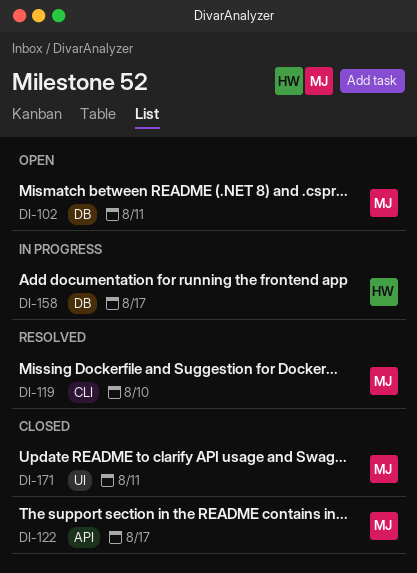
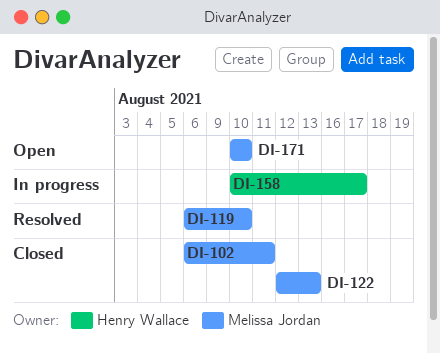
DI-102, status: Open -> Closed
DI-122, due: Aug 17 -> Aug 13
DI-171, status: Closed -> Open
DI-171, due: Aug 11 -> Aug 10

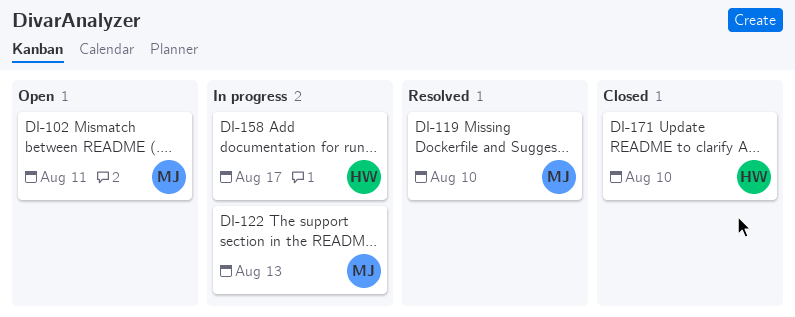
DI-102, status: Closed -> Open
DI-122, status: Closed -> In progress
DI-171, status: Open -> Closed
DI-171, owner: Melissa Jordan -> Henry Wallace

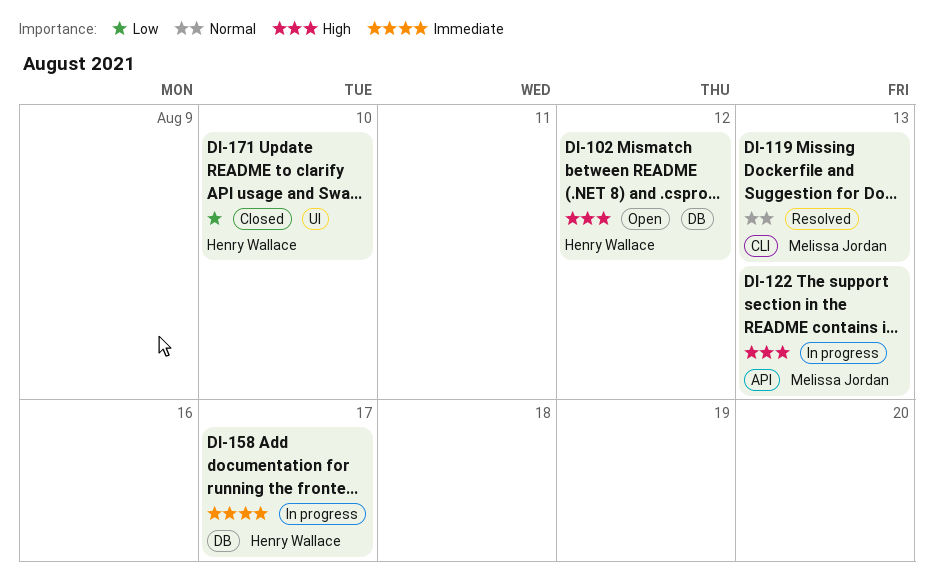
DI-102, owner: Melissa Jordan -> Henry Wallace
DI-102, due: Aug 11 -> Aug 12
DI-119, due: Aug 10 -> Aug 13

